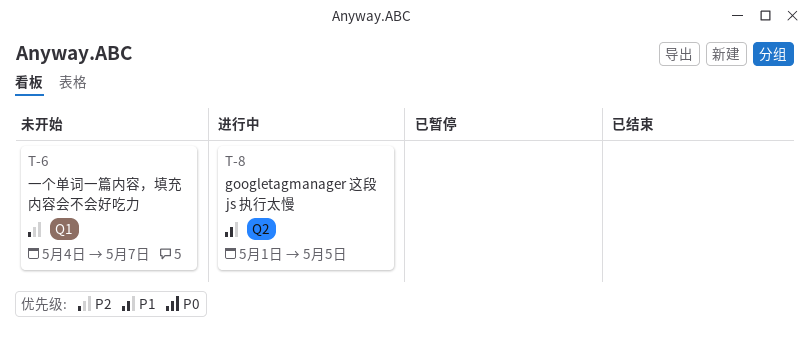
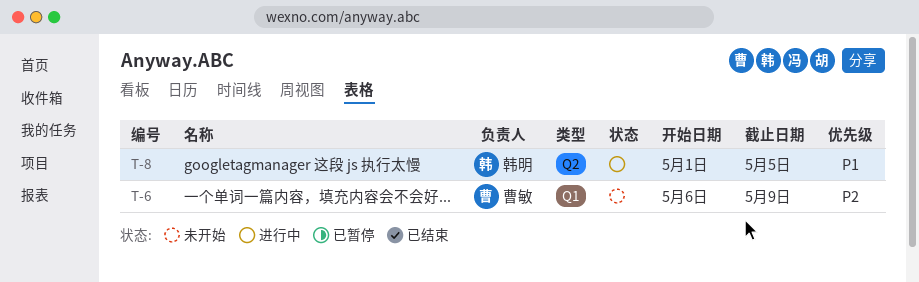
T-6, start: May 4 -> May 6
T-6, due: May 7 -> May 9

